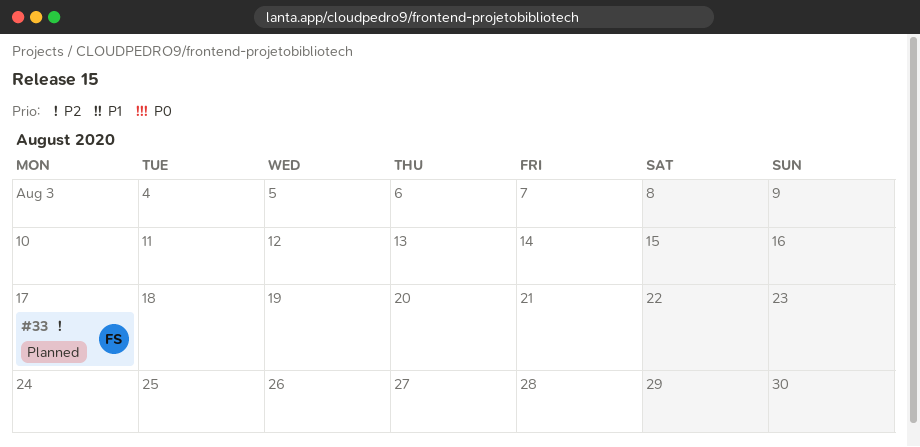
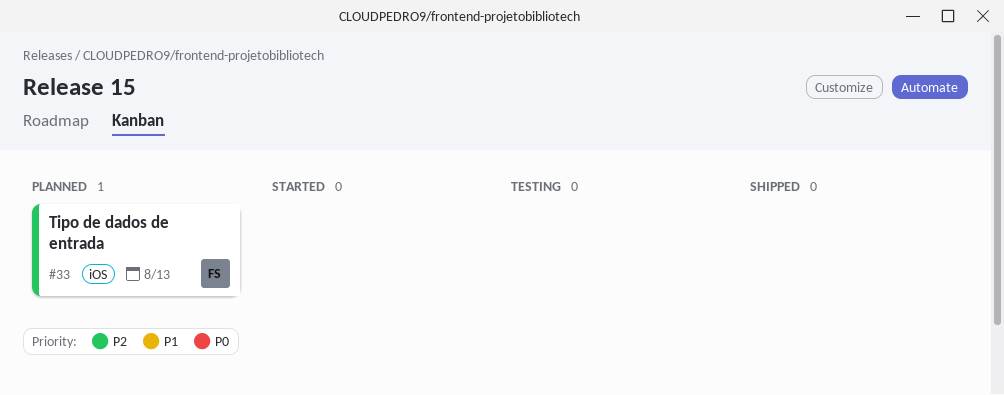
#33, due: Aug 17 -> Aug 13

